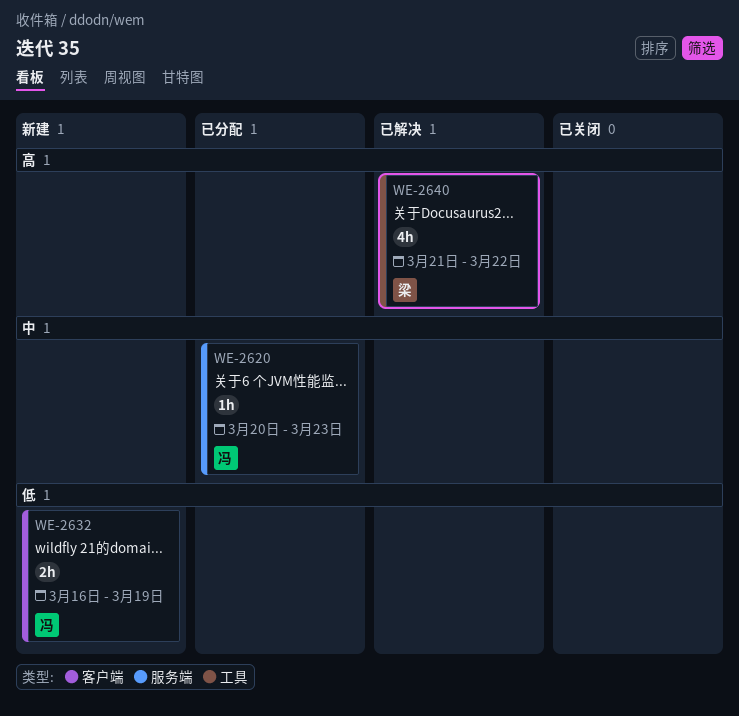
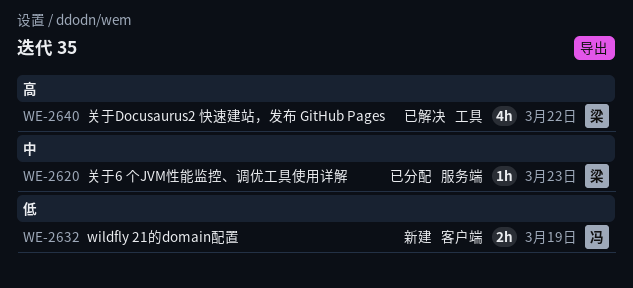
WE-2620, owner: 冯 -> 梁

